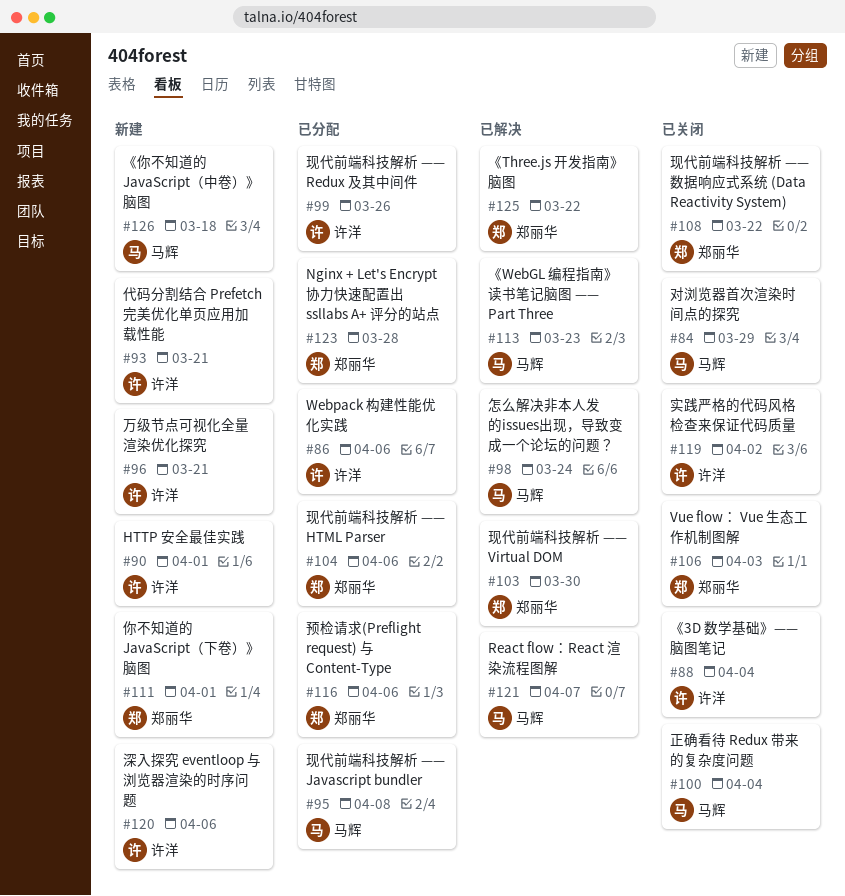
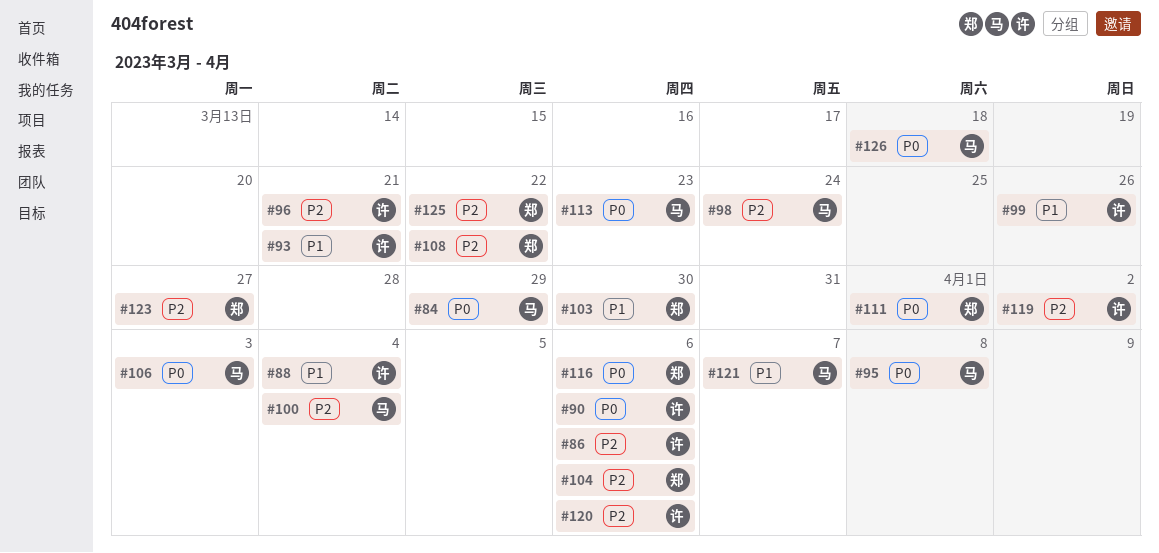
#90, due: Apr 1 -> Apr 6
#106, owner: 郑丽华 -> 马辉
#123, due: Mar 28 -> Mar 27

